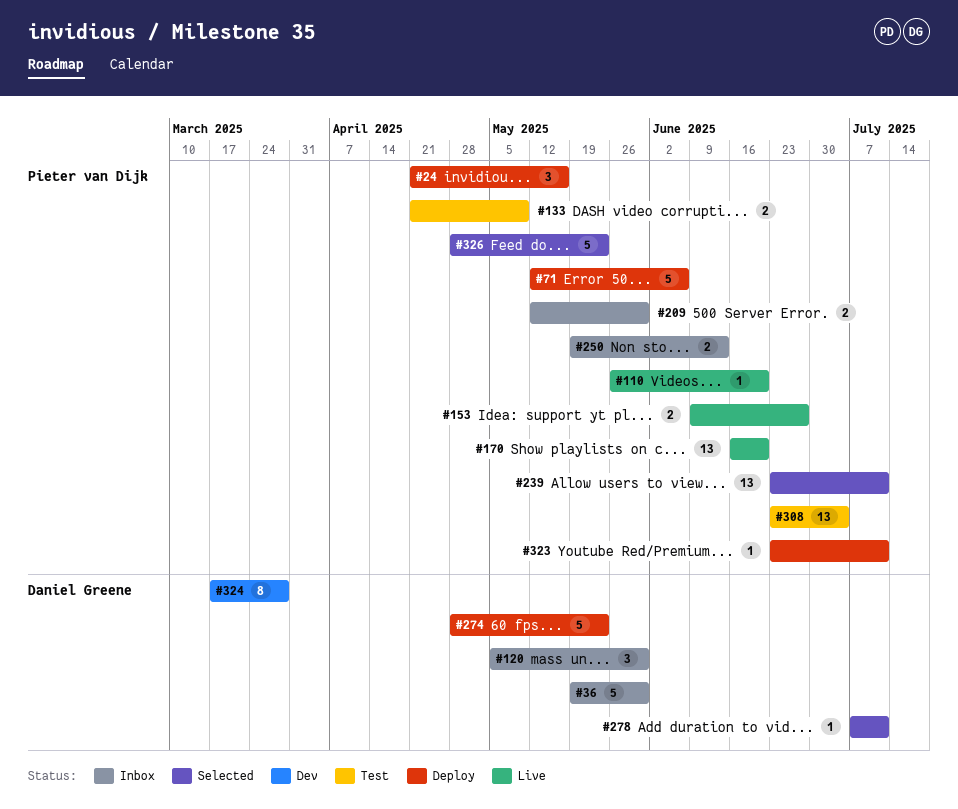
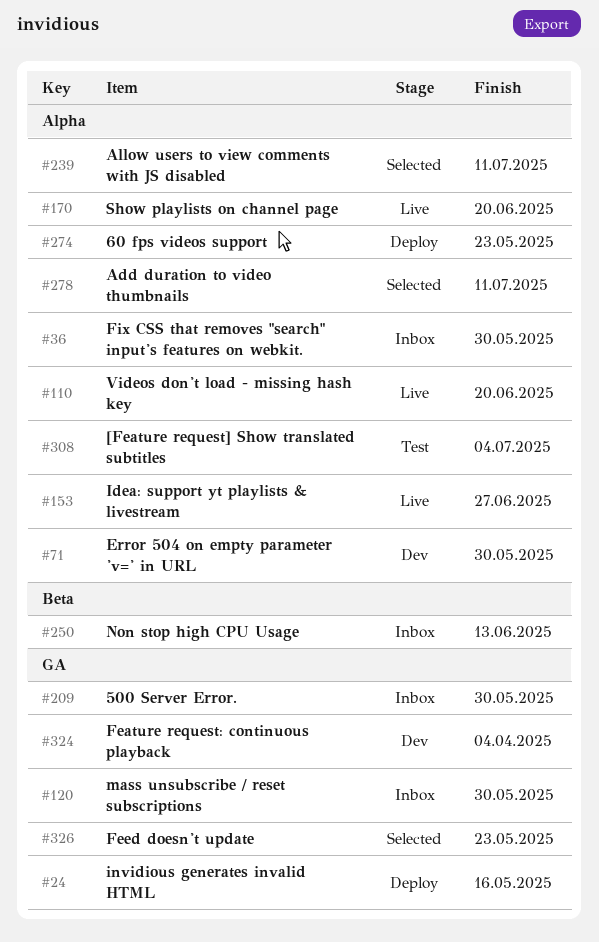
#71, status: Deploy -> Dev
#71, due: Jun 6 -> May 30
#133: present -> none
#323: present -> none
#324, due: Mar 28 -> Apr 4

